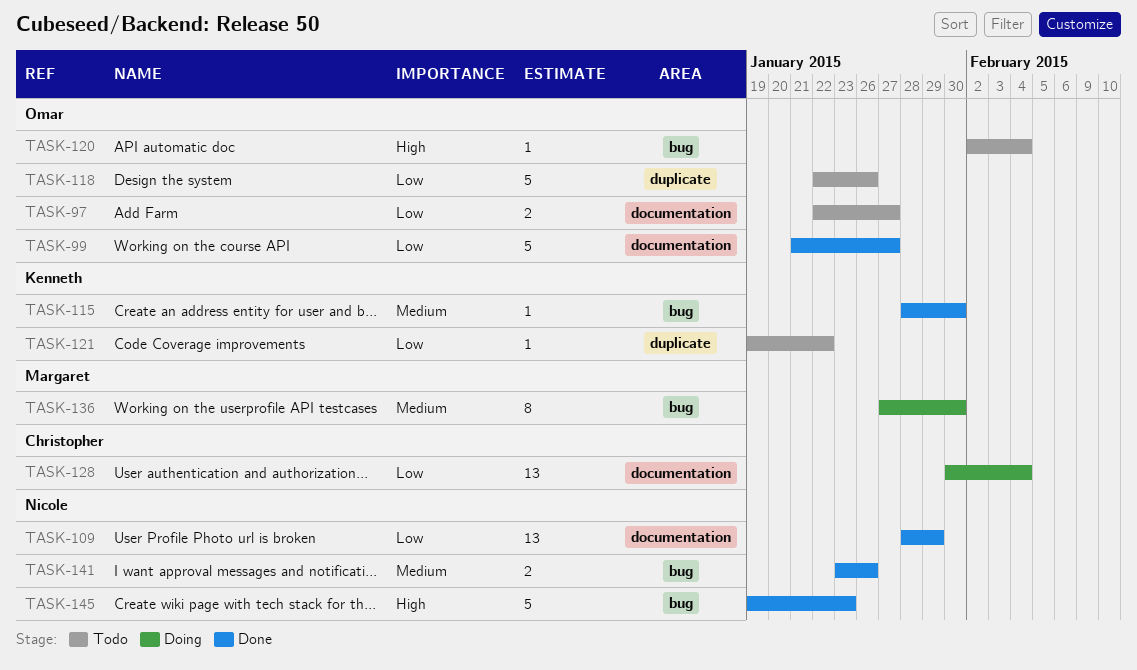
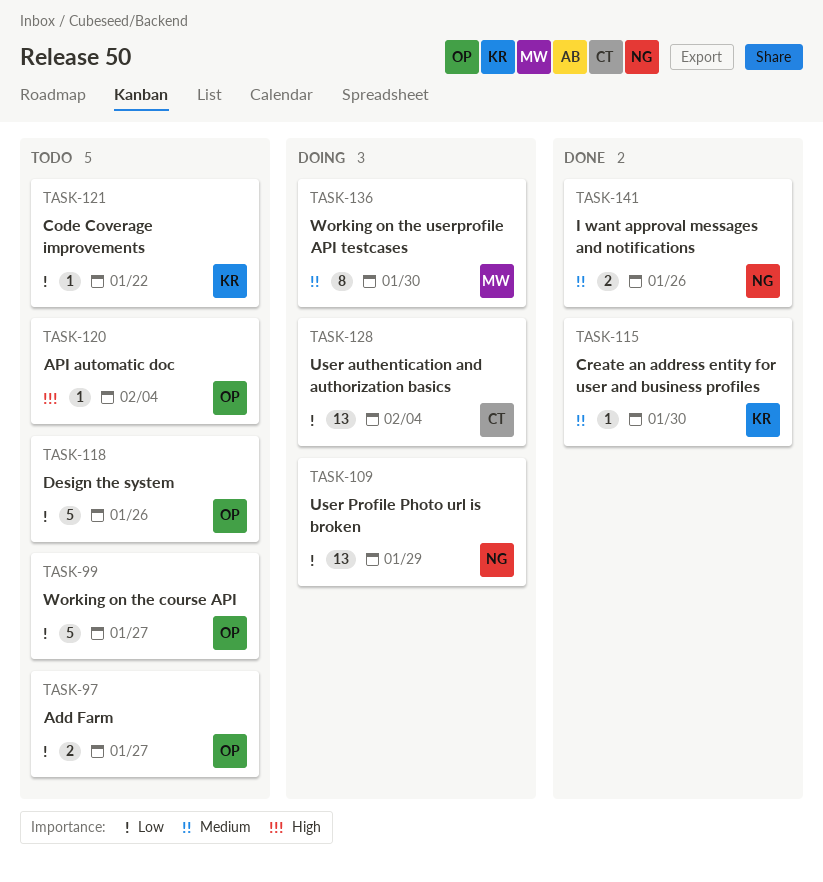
TASK-99, status: Done -> Todo
TASK-109, status: Done -> Doing
TASK-145: present -> none

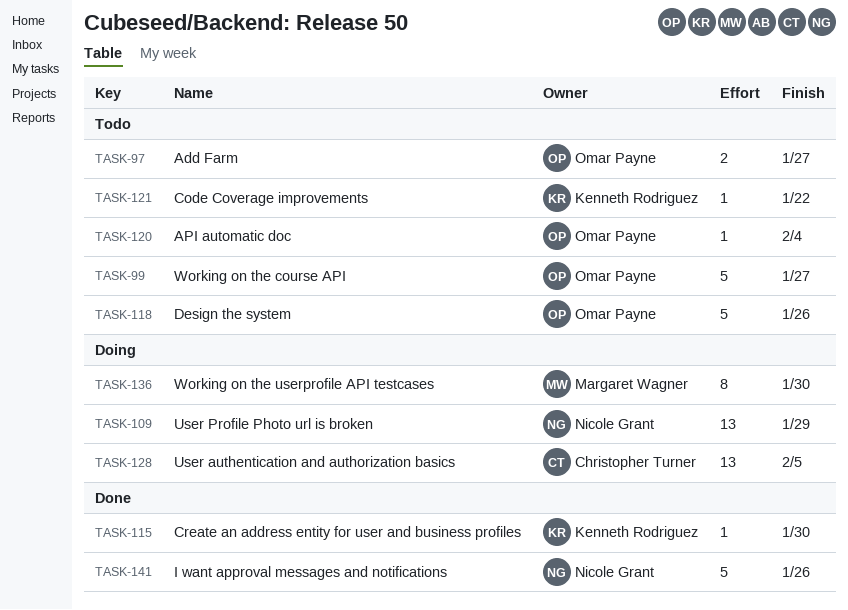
TASK-128, due: Feb 4 -> Feb 5
TASK-141, estimate: 2 -> 5

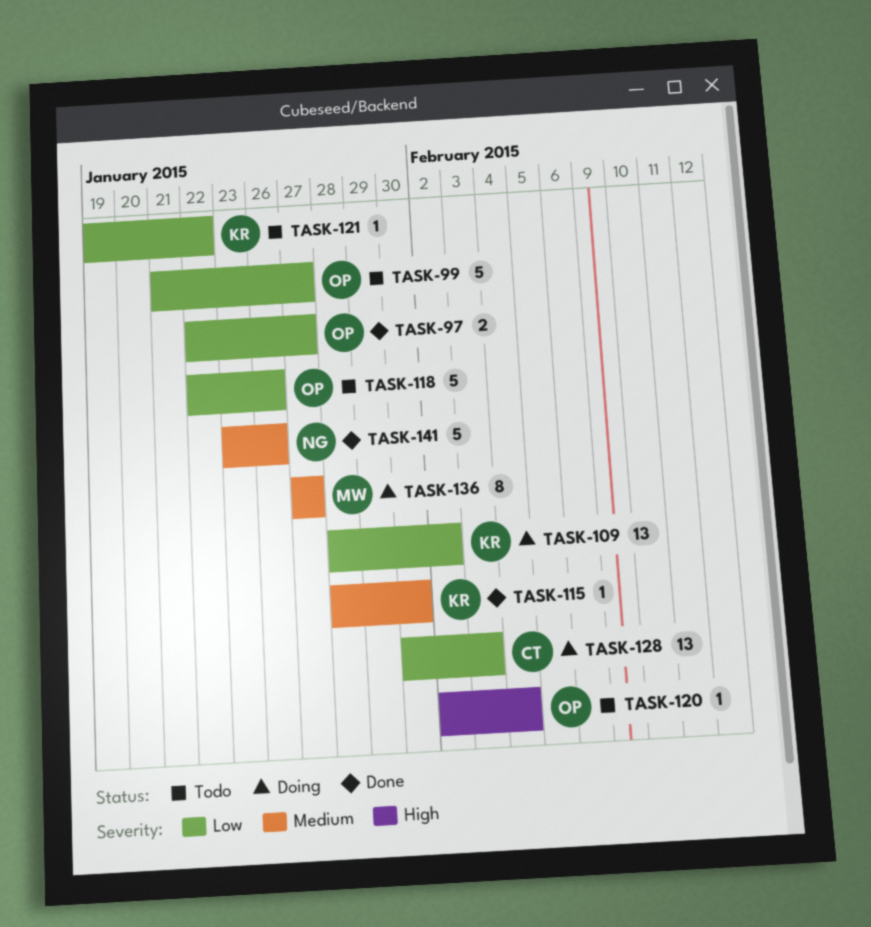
TASK-97, status: Todo -> Done
TASK-109, owner: Nicole Grant -> Kenneth Rodriguez
TASK-109, due: Jan 29 -> Feb 2
TASK-128, due: Feb 5 -> Feb 3
TASK-136, due: Jan 30 -> Jan 27

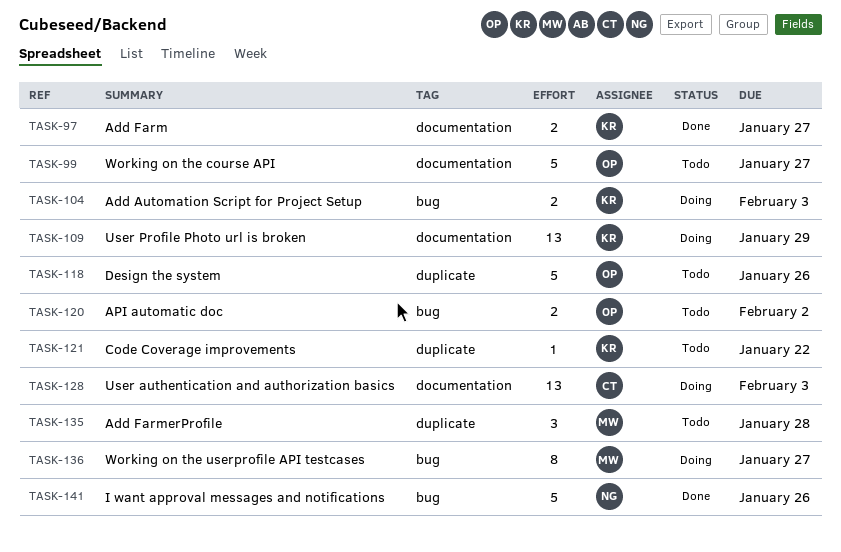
TASK-97, owner: OP -> KR
TASK-104: none -> present
TASK-109, due: Feb 2 -> Jan 29
TASK-115: present -> none
TASK-120, estimate: 1 -> 2
TASK-120, due: Feb 4 -> Feb 2
TASK-135: none -> present

